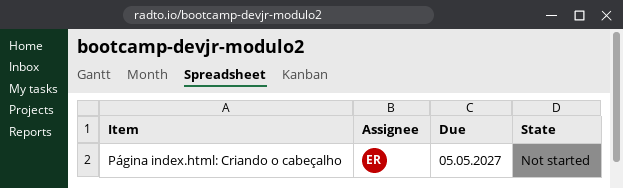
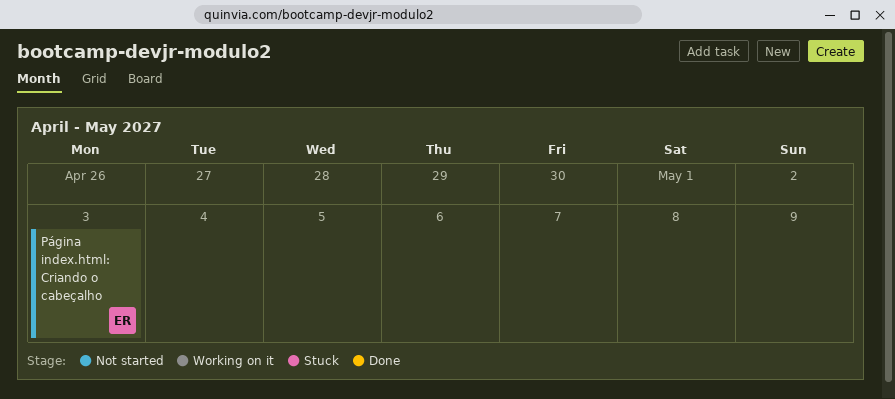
Página index.html: Criando o cabeçalho, due: May 5 -> May 3

